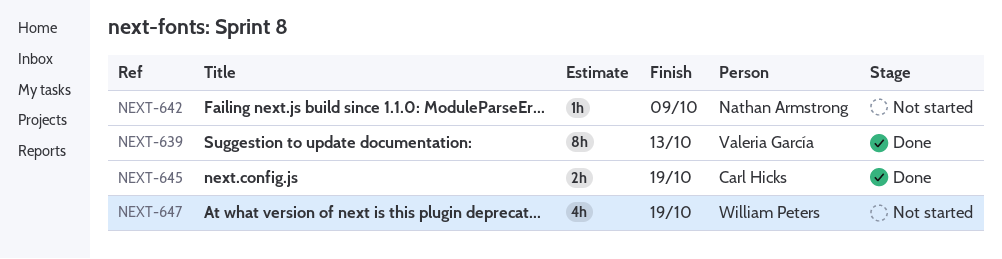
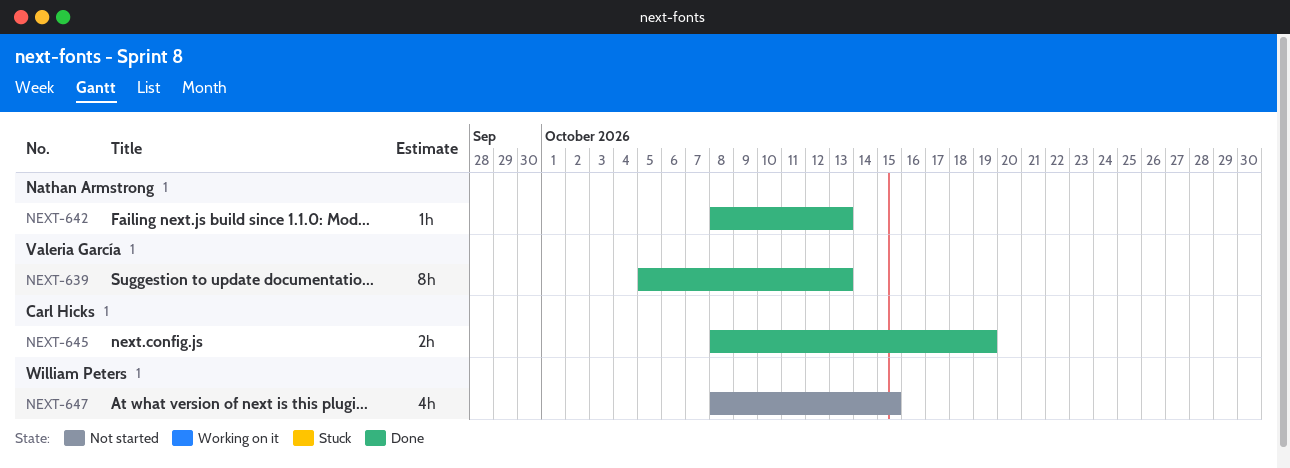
NEXT-642, status: Not started -> Done
NEXT-642, due: Oct 9 -> Oct 13
NEXT-647, due: Oct 19 -> Oct 15

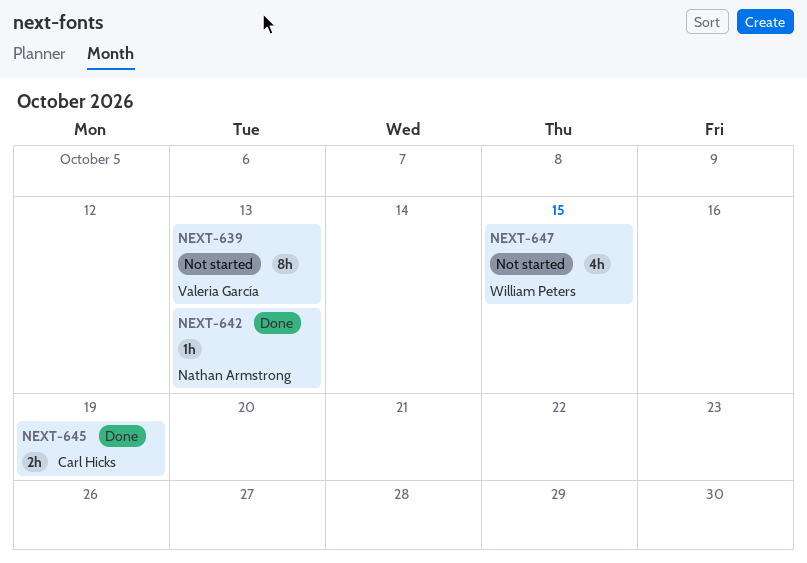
NEXT-639, status: Done -> Not started

